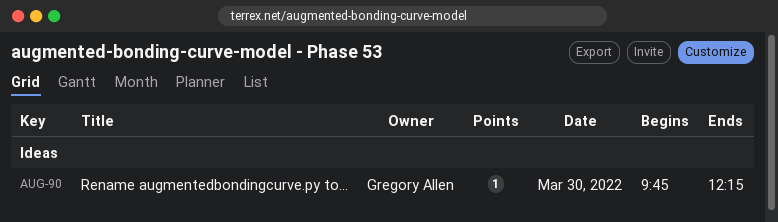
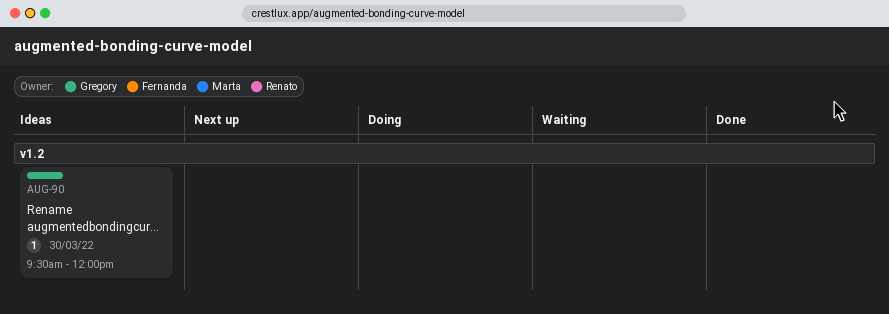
AUG-90, begins: 09:45 -> 09:30
AUG-90, ends: 12:15 -> 12:00

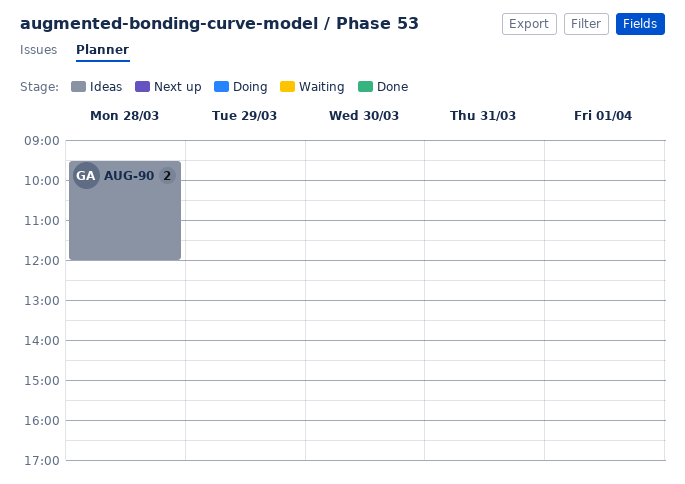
AUG-90, estimate: 1 -> 2
AUG-90, day: Mar 30 -> Mar 28

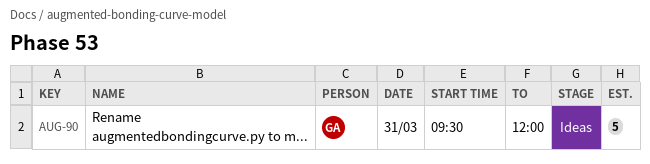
AUG-90, estimate: 2 -> 5
AUG-90, day: Mar 28 -> Mar 31

